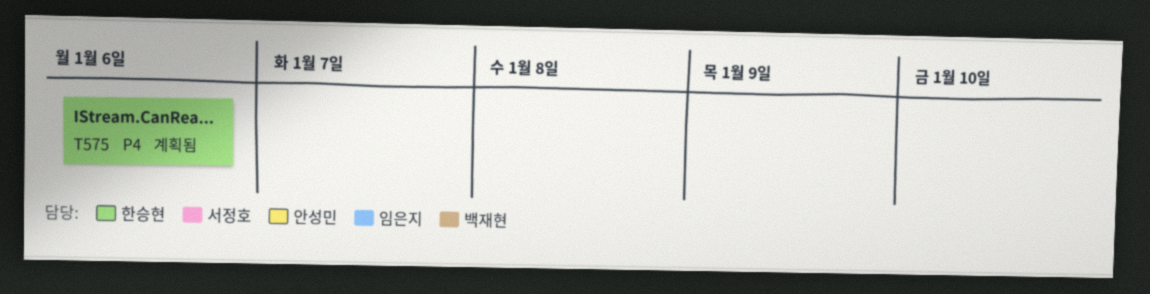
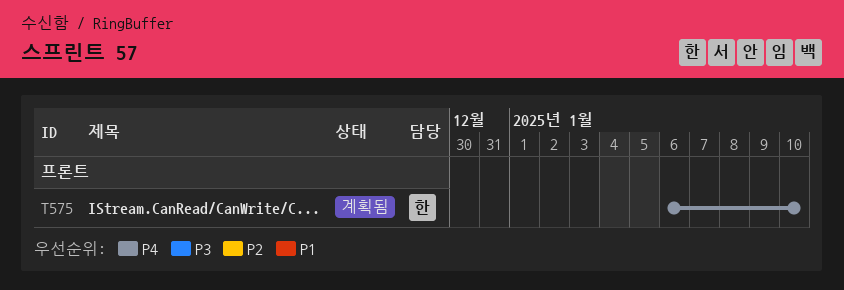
T575, due: Jan 6 -> Jan 10

